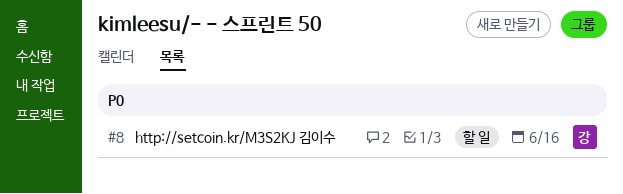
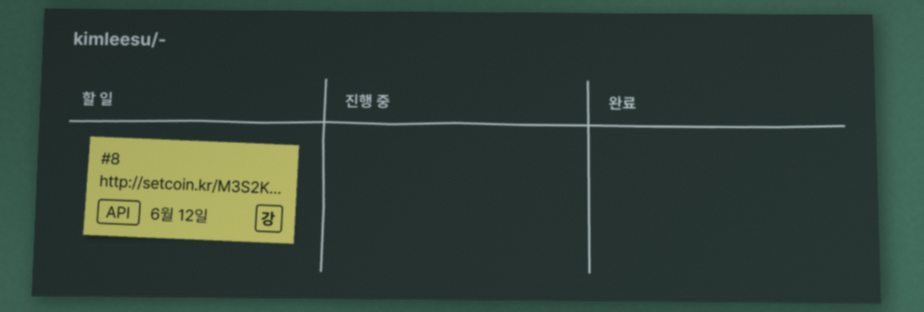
#8, due: Jun 16 -> Jun 12

